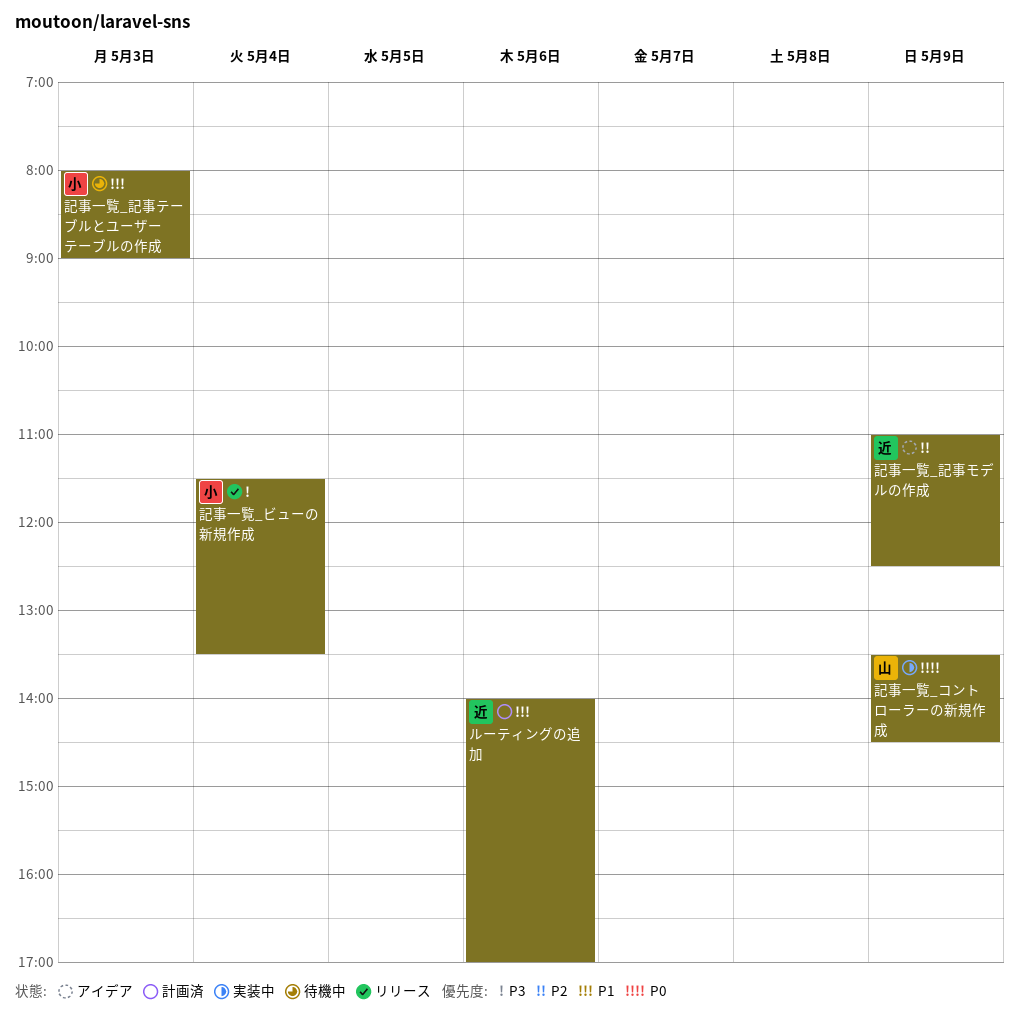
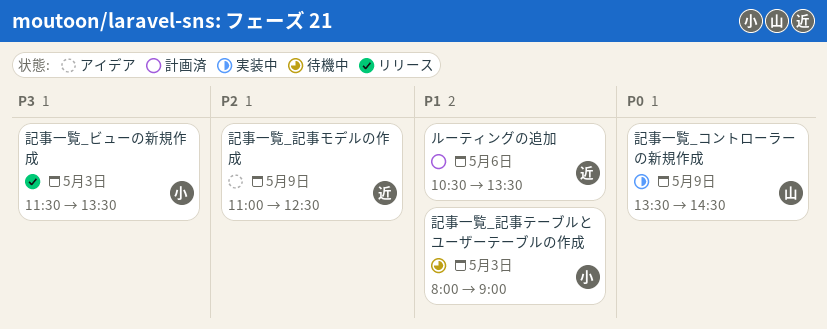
ルーティングの追加, begins: 14:00 -> 10:30
ルーティングの追加, ends: 17:00 -> 13:30
記事一覧_ビューの新規作成, day: May 4 -> May 3

